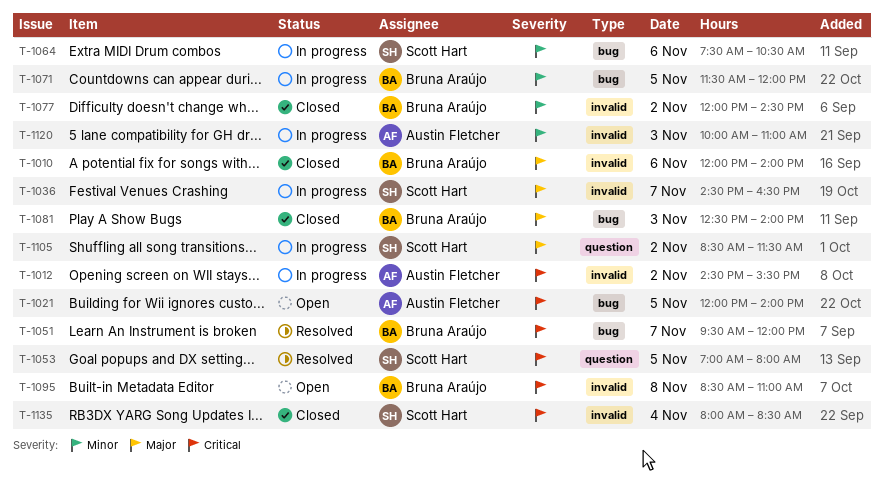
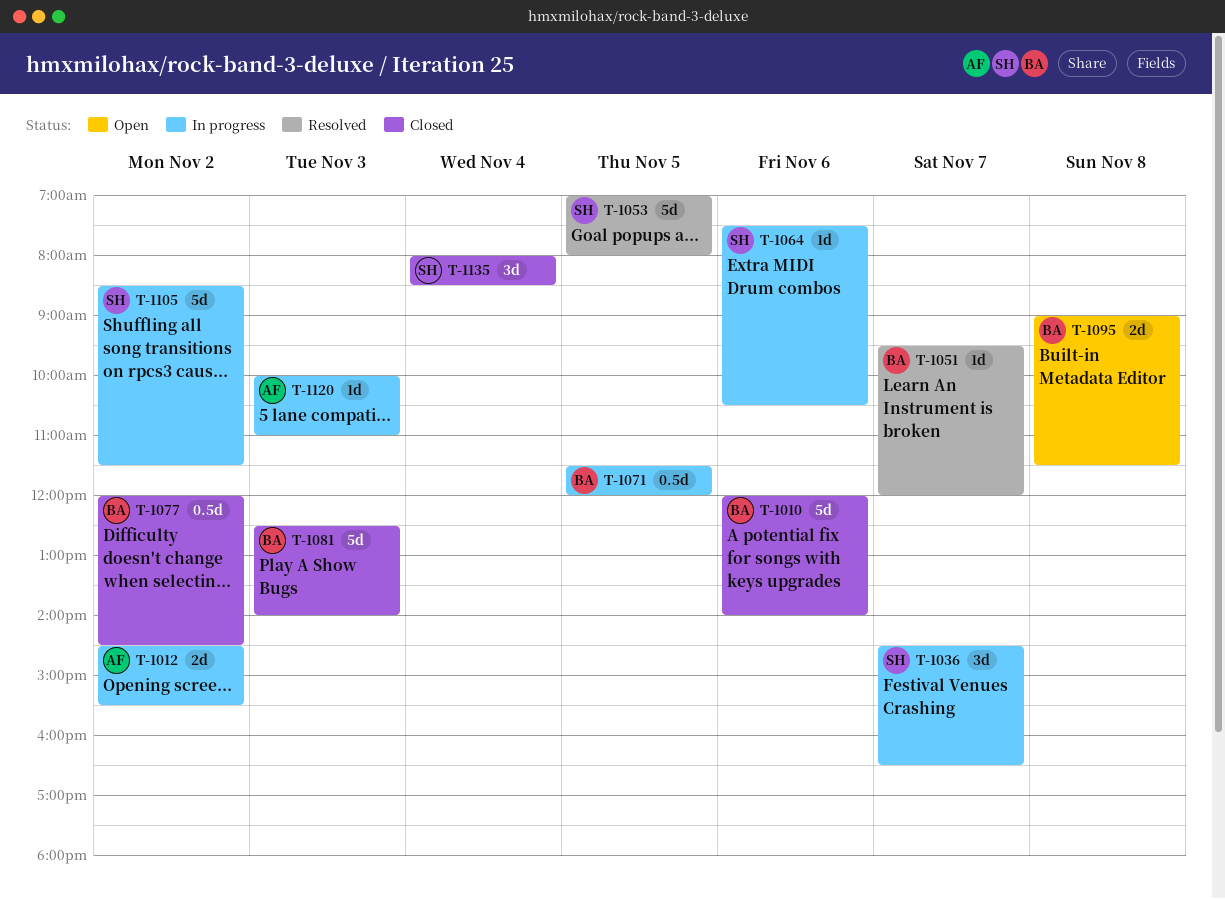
T-1021: present -> none
T-1095, begins: 08:30 -> 09:00
T-1095, ends: 11:00 -> 11:30

